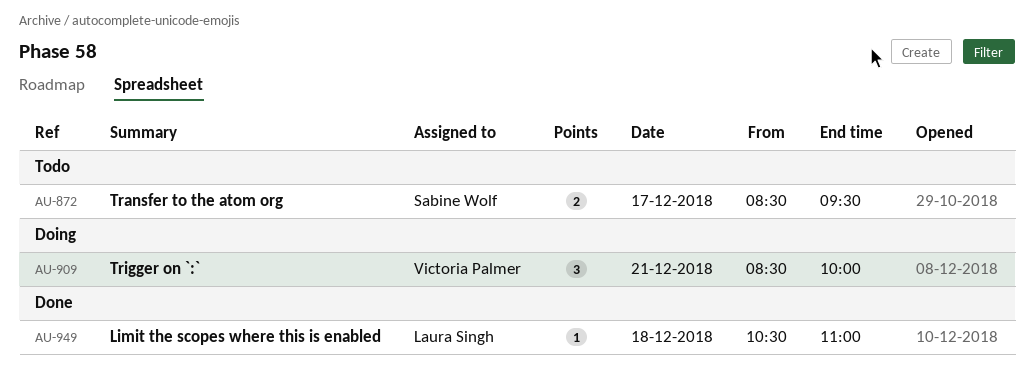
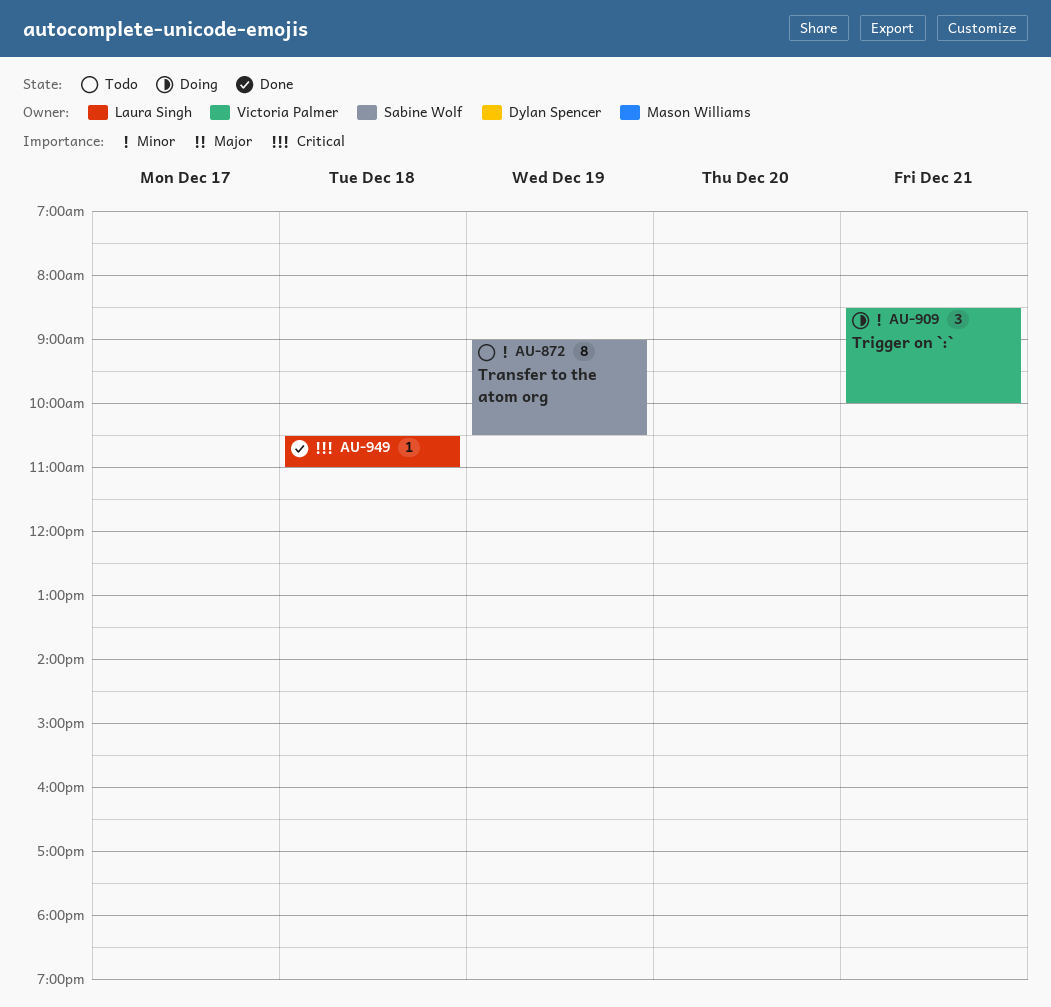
AU-872, estimate: 2 -> 8
AU-872, day: Dec 17 -> Dec 19
AU-872, begins: 08:30 -> 09:00
AU-872, ends: 09:30 -> 10:30

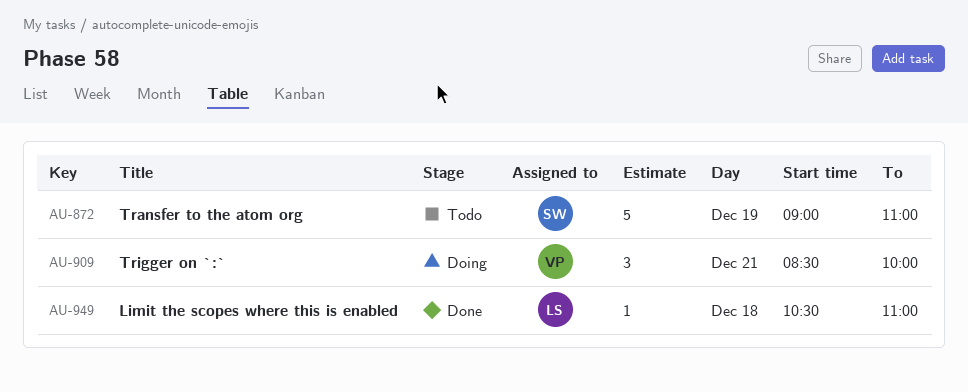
AU-872, estimate: 8 -> 5
AU-872, ends: 10:30 -> 11:00

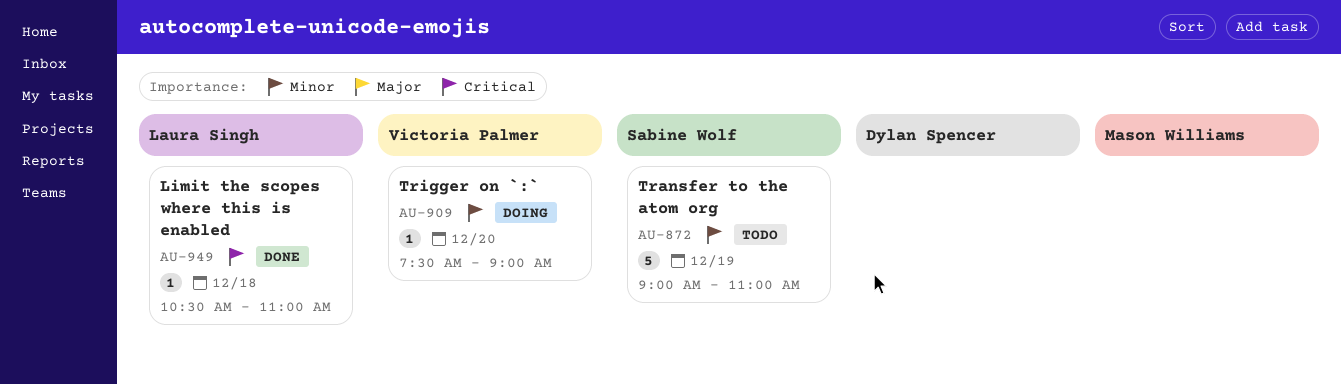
AU-909, estimate: 3 -> 1
AU-909, day: Dec 21 -> Dec 20
AU-909, begins: 08:30 -> 07:30
AU-909, ends: 10:00 -> 09:00

